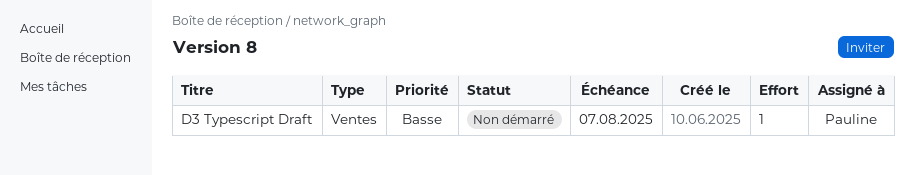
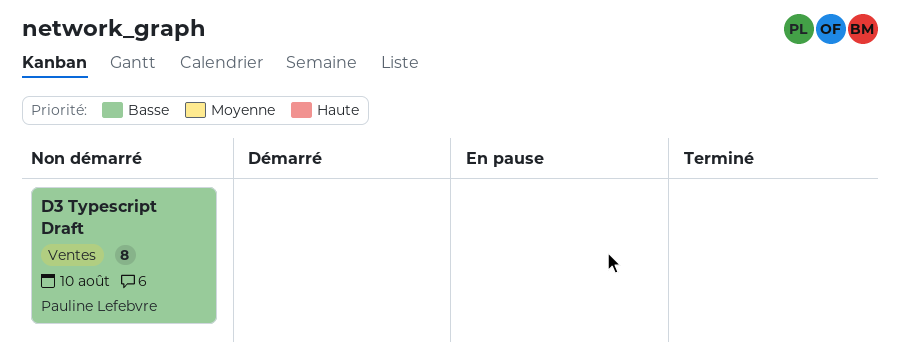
D3 Typescript Draft, estimate: 1 -> 8
D3 Typescript Draft, due: Aug 7 -> Aug 10

